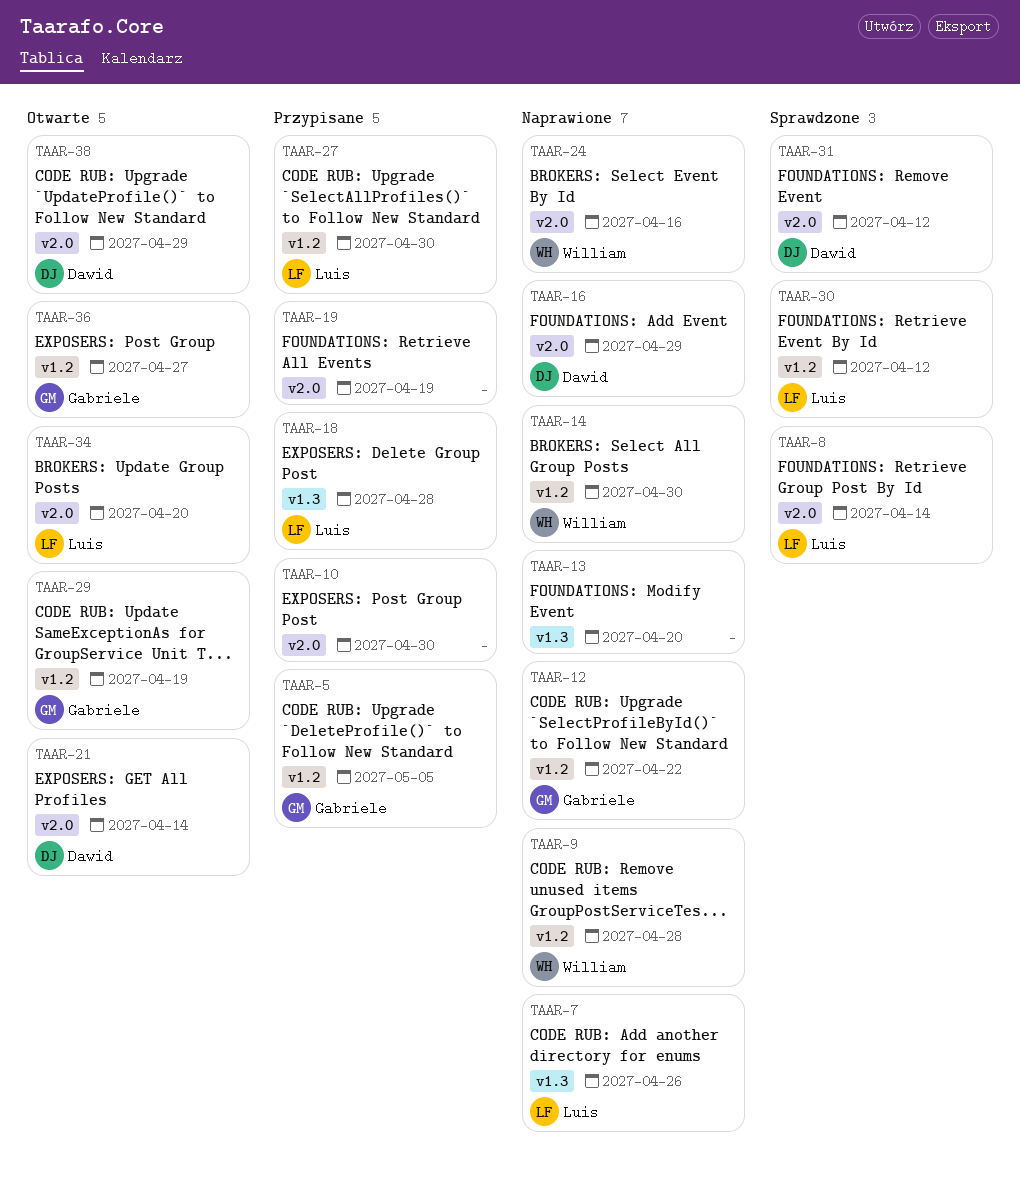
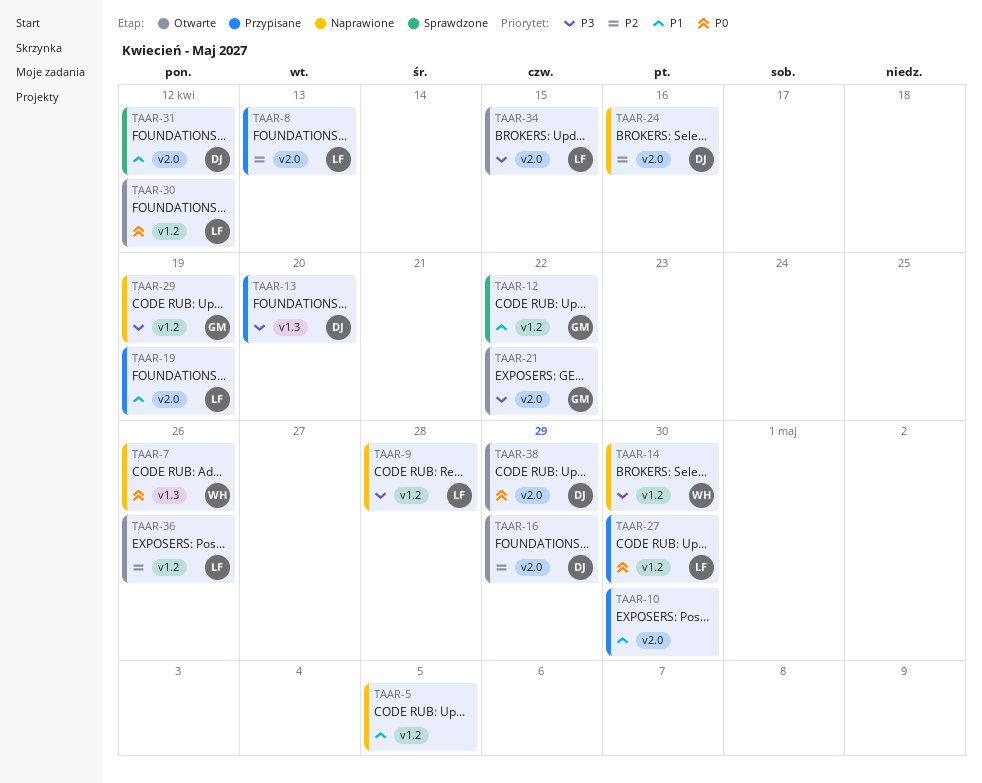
TAAR-5, status: Przypisane -> Naprawione
TAAR-5, owner: Gabriele -> none
TAAR-7, owner: Luis -> William
TAAR-8, status: Sprawdzone -> Przypisane
TAAR-8, due: Apr 14 -> Apr 13
TAAR-9, owner: William -> Luis
TAAR-12, status: Naprawione -> Sprawdzone
TAAR-13, status: Naprawione -> Przypisane
TAAR-13, owner: none -> Dawid
TAAR-16, status: Naprawione -> Otwarte
TAAR-18: present -> none
TAAR-19, owner: none -> Luis
TAAR-21, owner: Dawid -> Gabriele
TAAR-21, due: Apr 14 -> Apr 22
TAAR-24, owner: William -> Dawid
TAAR-29, status: Otwarte -> Naprawione
TAAR-30, status: Sprawdzone -> Otwarte
TAAR-34, due: Apr 20 -> Apr 15
TAAR-36, owner: Gabriele -> Luis
TAAR-36, due: Apr 27 -> Apr 26

